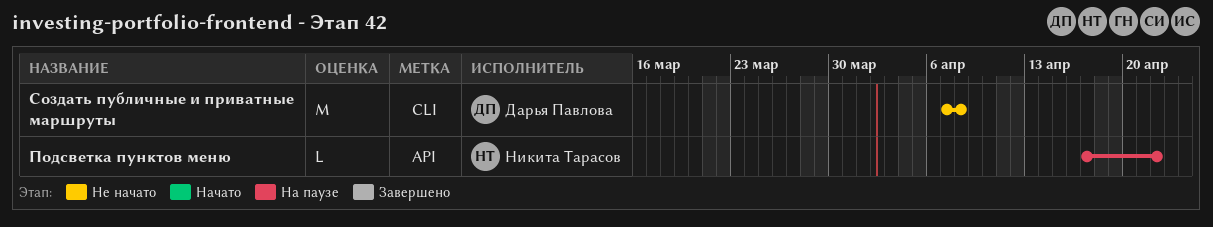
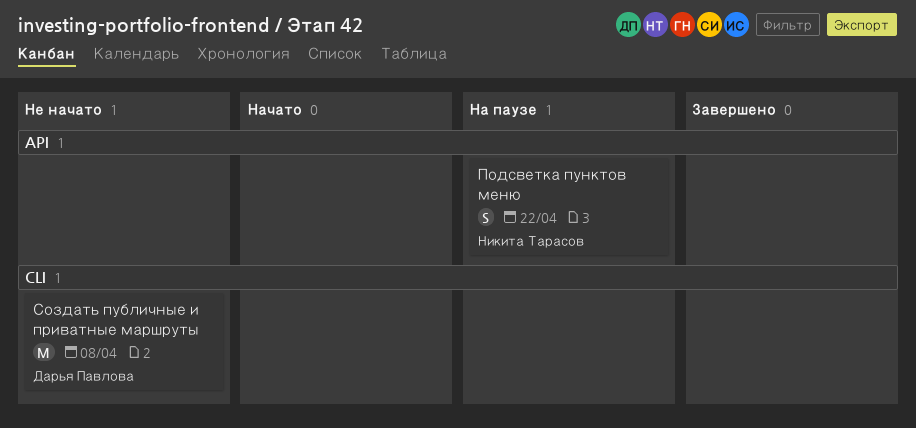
Подсветка пунктов меню, estimate: L -> S

